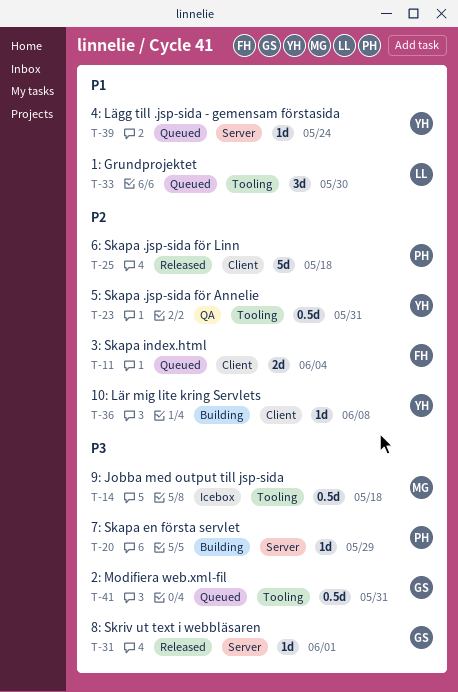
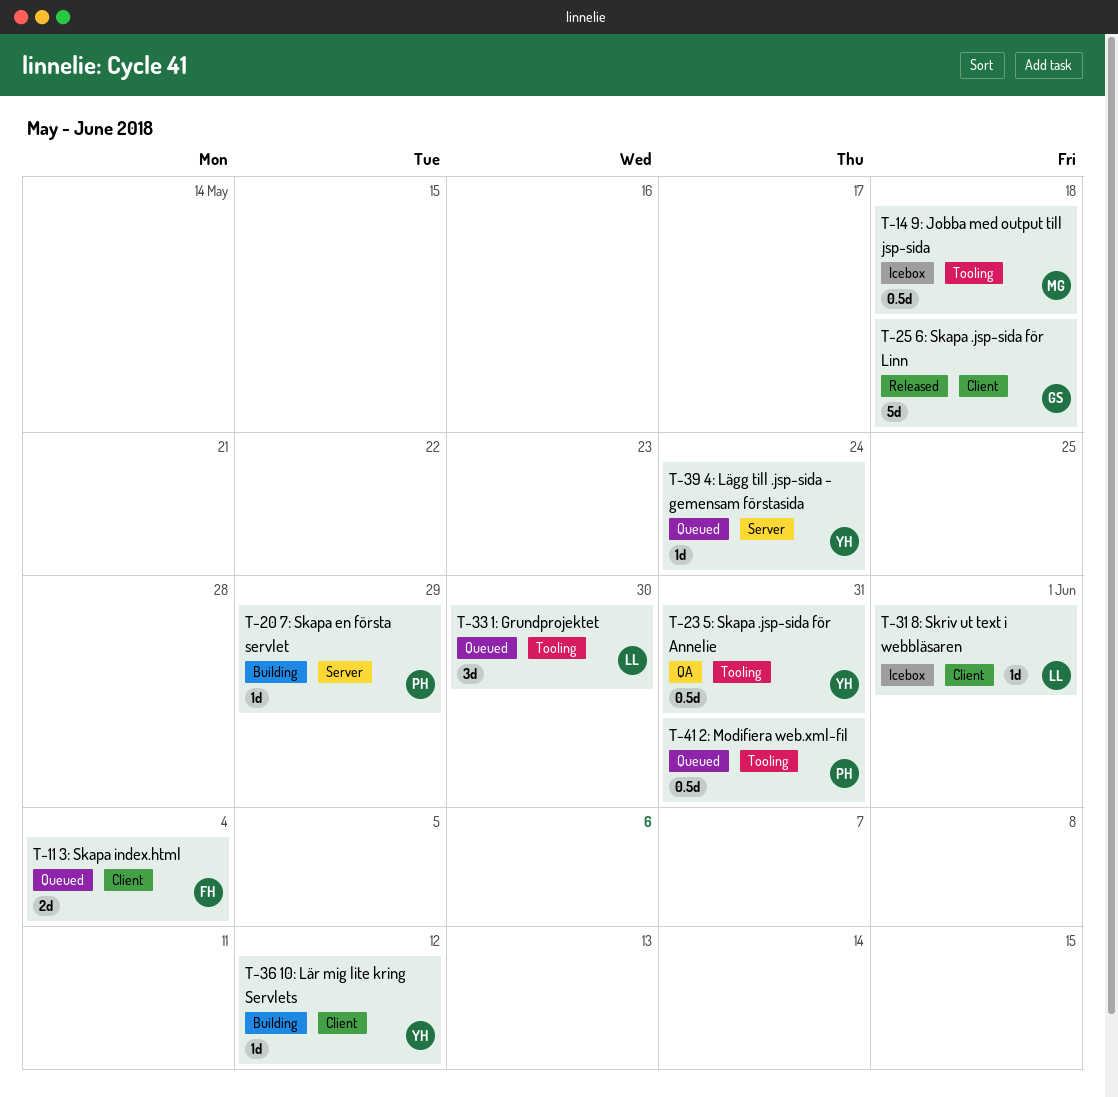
T-25, owner: PH -> GS
T-31, status: Released -> Icebox
T-31, owner: GS -> LL
T-31, label: Server -> Client
T-36, due: Jun 8 -> Jun 12
T-41, owner: GS -> PH

